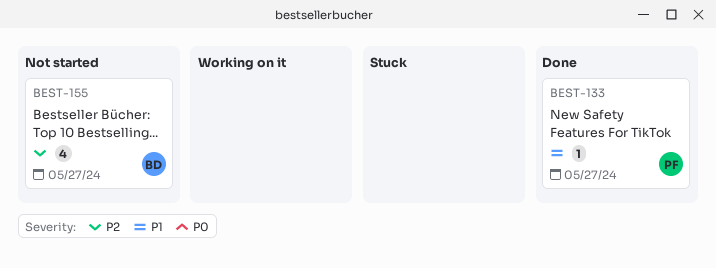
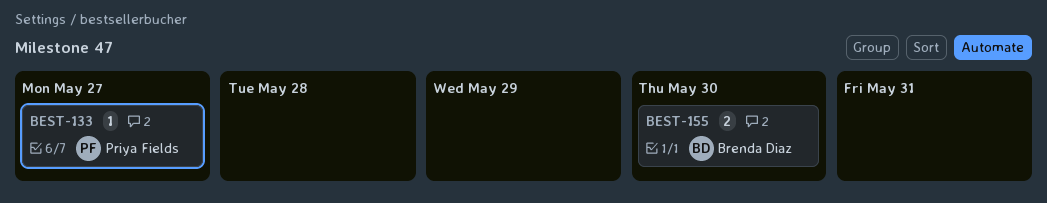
BEST-155, estimate: 4 -> 2
BEST-155, due: May 27 -> May 30

